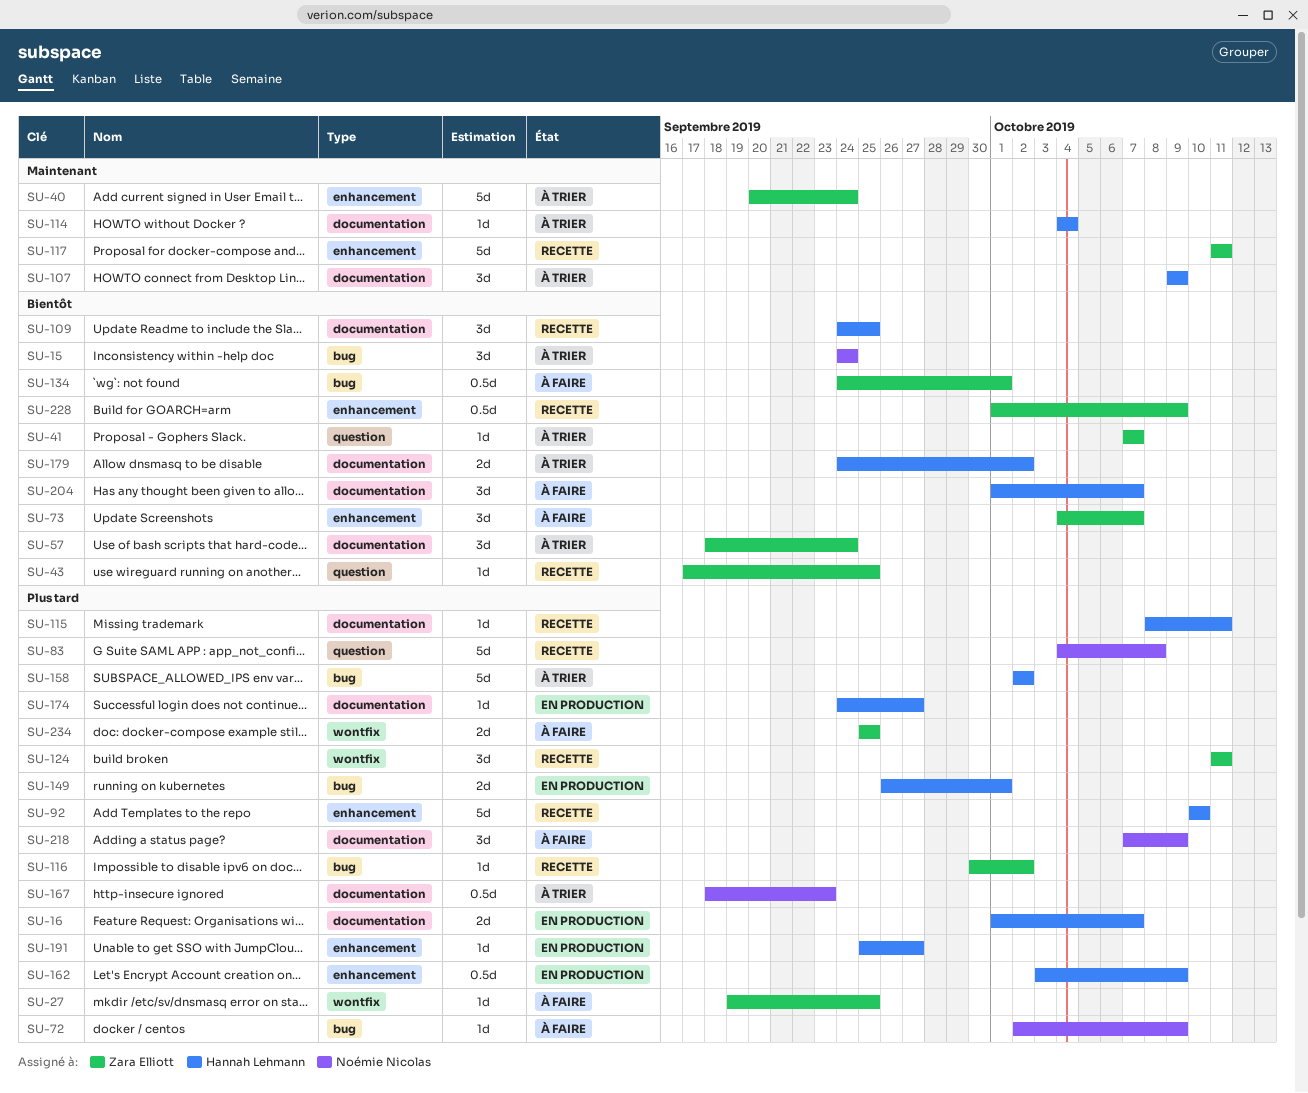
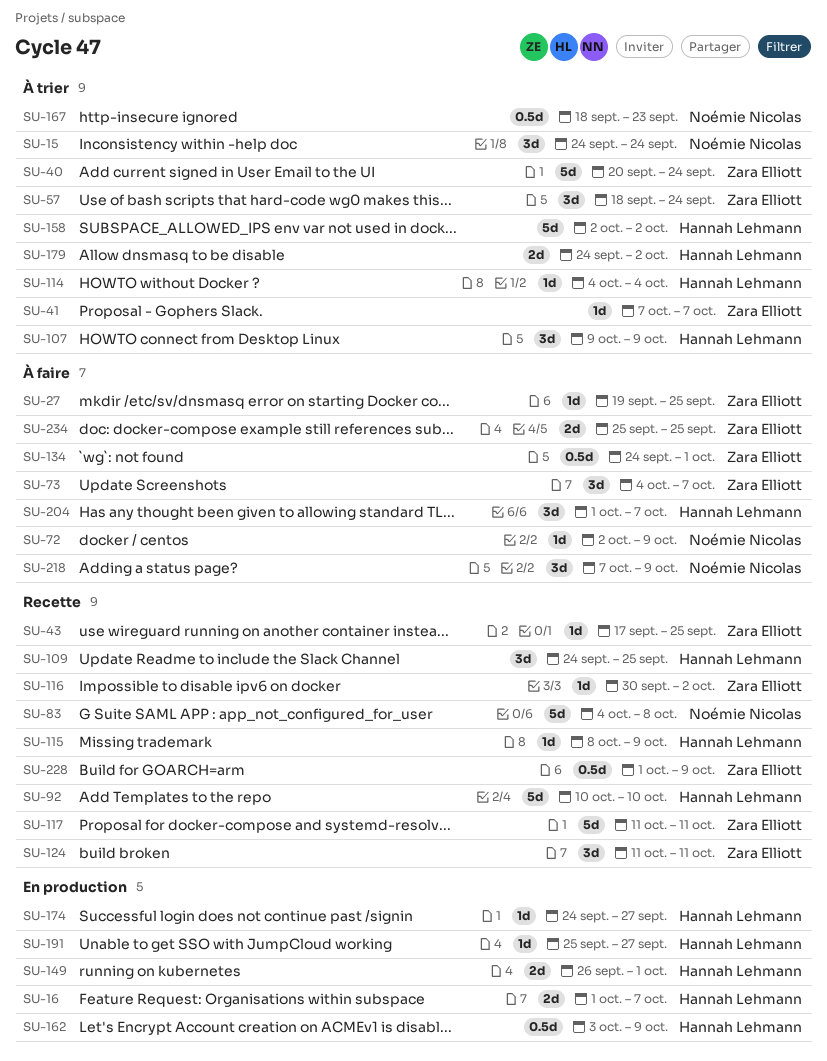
SU-115, due: Oct 11 -> Oct 9

